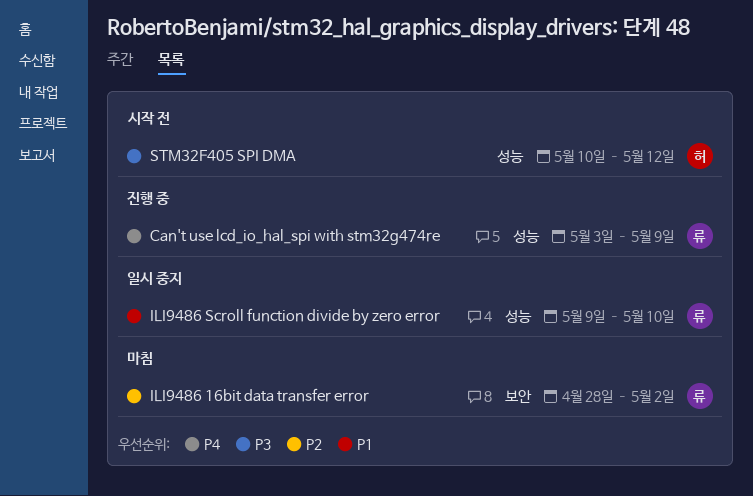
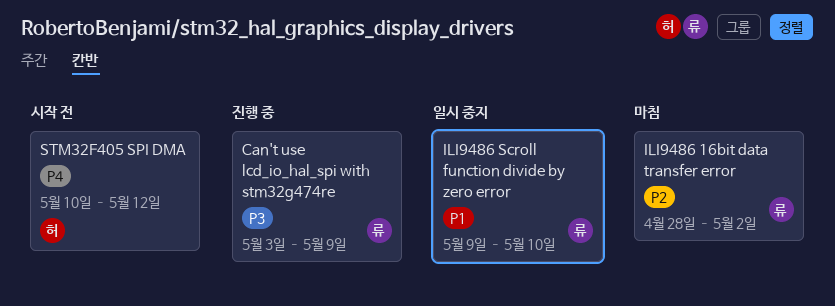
Can't use lcd_io_hal_spi with stm32g474re, priority: P4 -> P3
STM32F405 SPI DMA, priority: P3 -> P4

